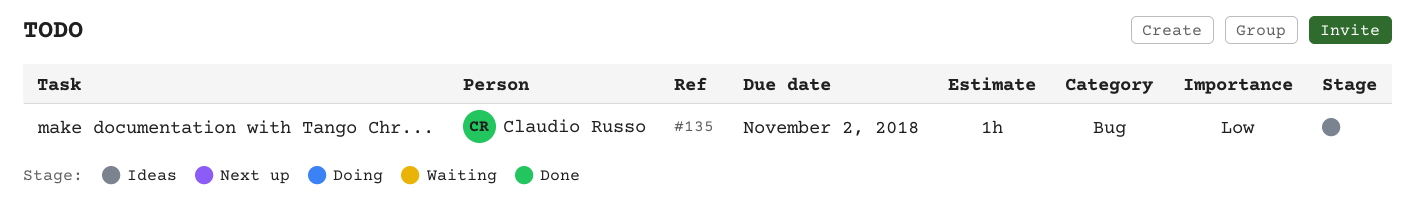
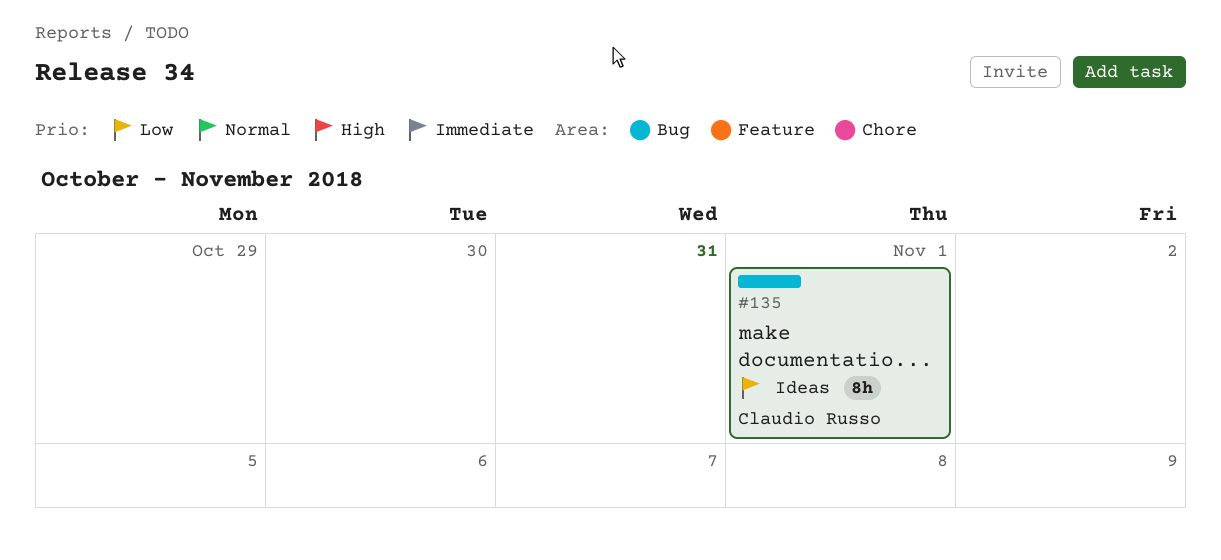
#135, estimate: 1h -> 8h
#135, due: Nov 2 -> Nov 1

